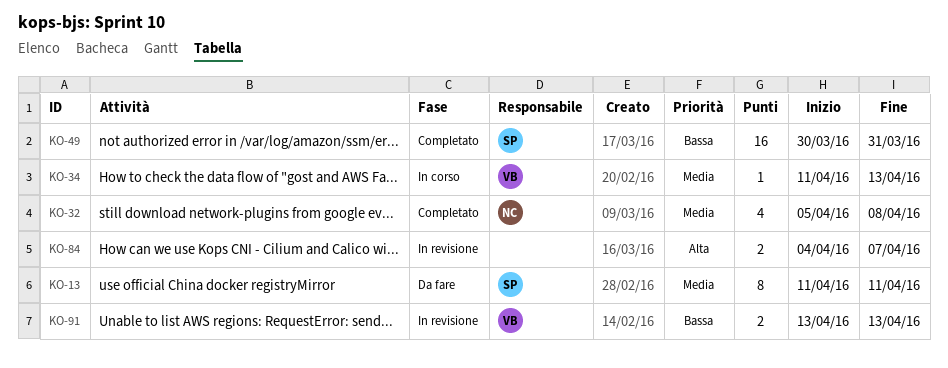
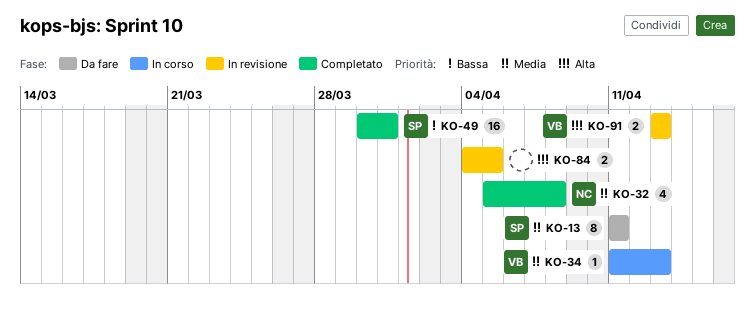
KO-84, due: Apr 7 -> Apr 5
KO-91, priority: Bassa -> Alta

